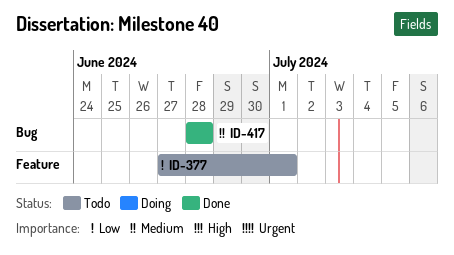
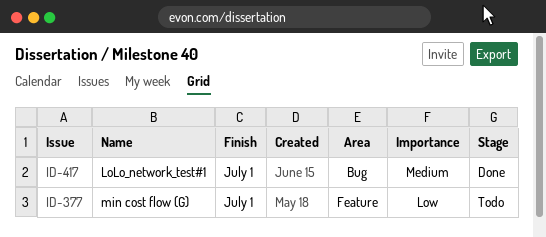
ID-417, due: Jun 28 -> Jul 1

